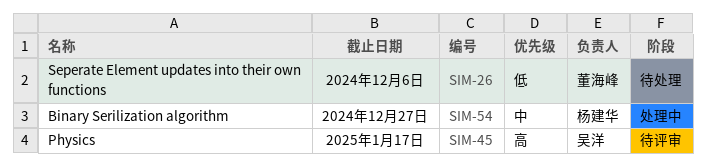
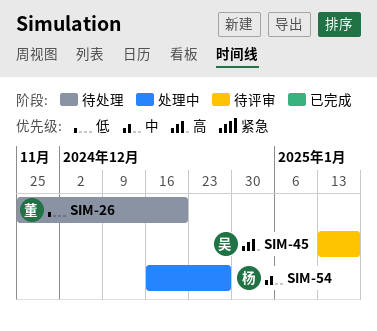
SIM-26, due: Dec 6 -> Dec 20

